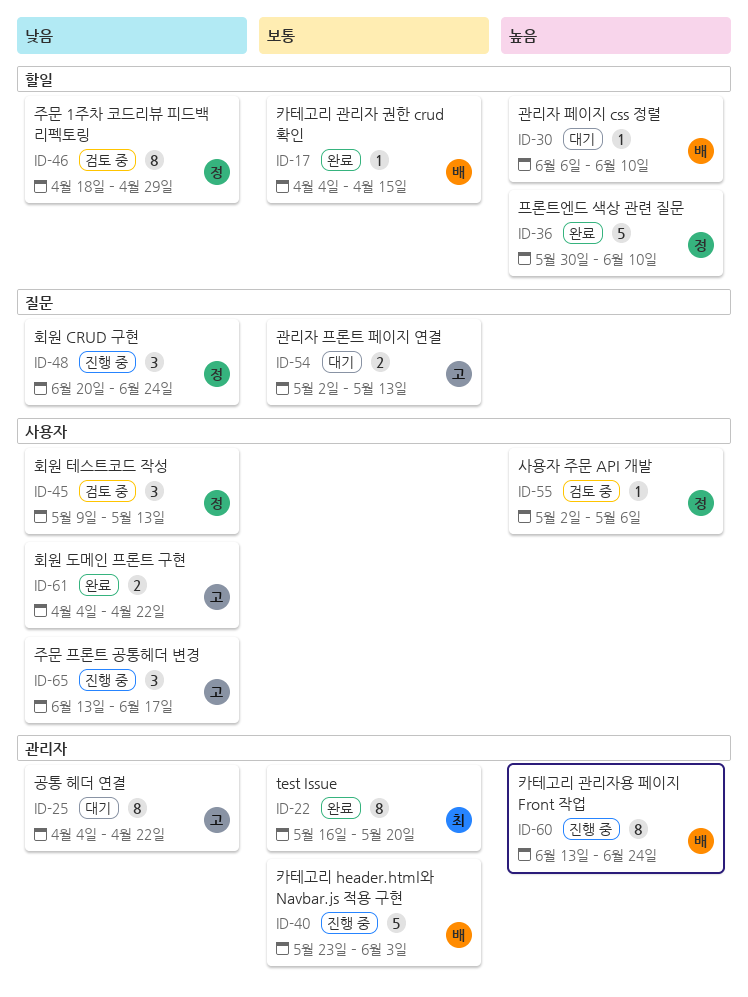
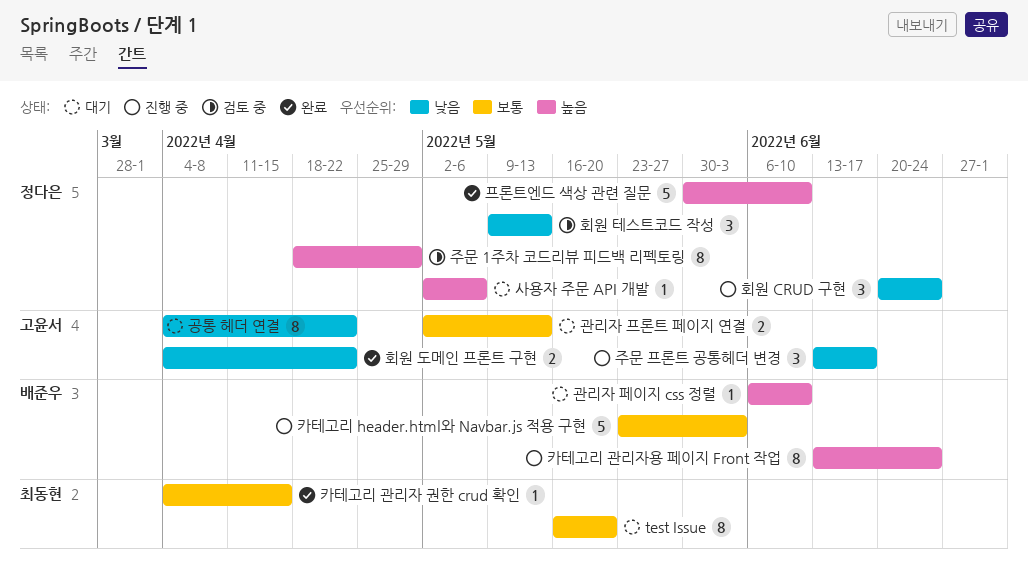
test Issue, status: 완료 -> 대기
사용자 주문 API 개발, status: 검토 중 -> 대기
주문 1주차 코드리뷰 피드백 리펙토링, priority: 낮음 -> 높음
카테고리 관리자 권한 crud 확인, owner: 배준우 -> 최동현

